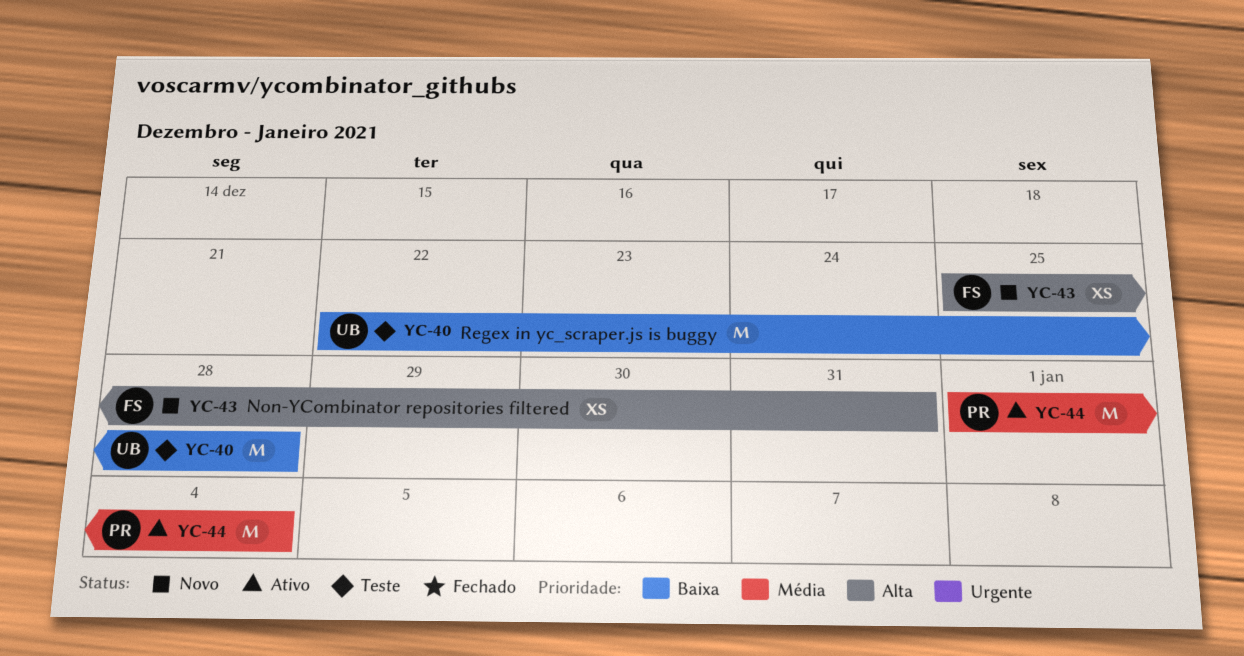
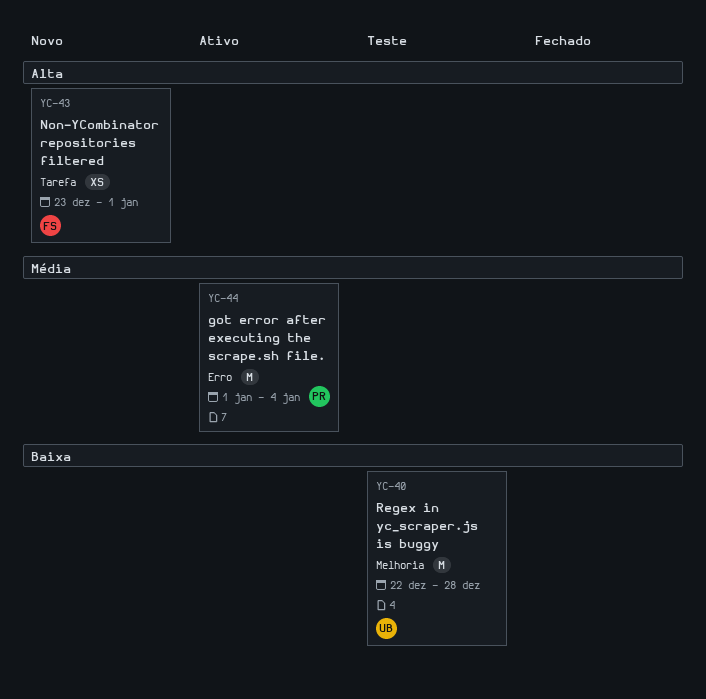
YC-43, start: Dec 25 -> Dec 23
YC-43, due: Dec 31 -> Jan 1

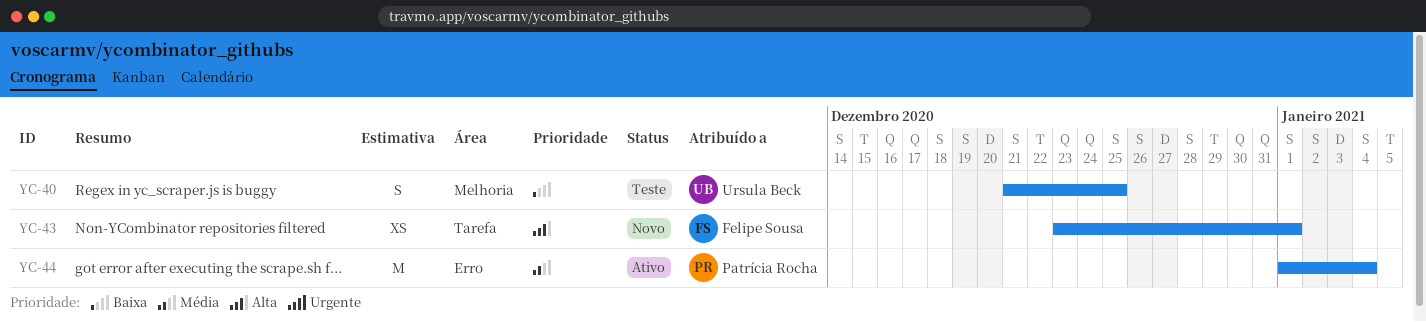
YC-40, estimate: M -> S
YC-40, start: Dec 22 -> Dec 21
YC-40, due: Dec 28 -> Dec 25

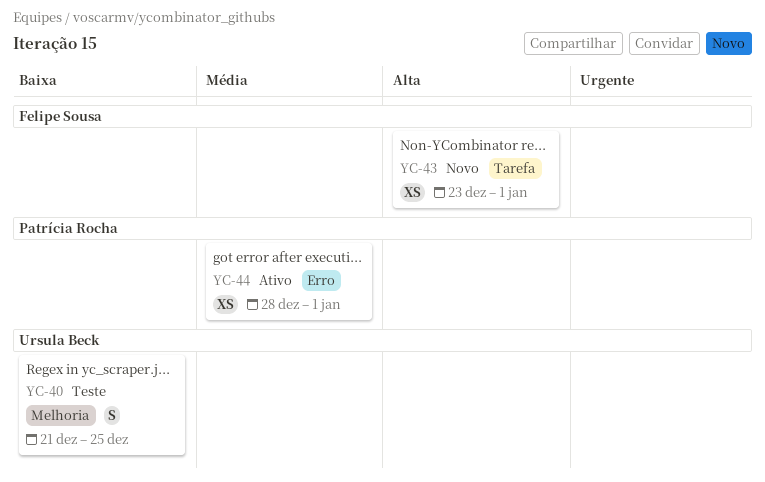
YC-44, estimate: M -> XS
YC-44, start: Jan 1 -> Dec 28
YC-44, due: Jan 4 -> Jan 1

